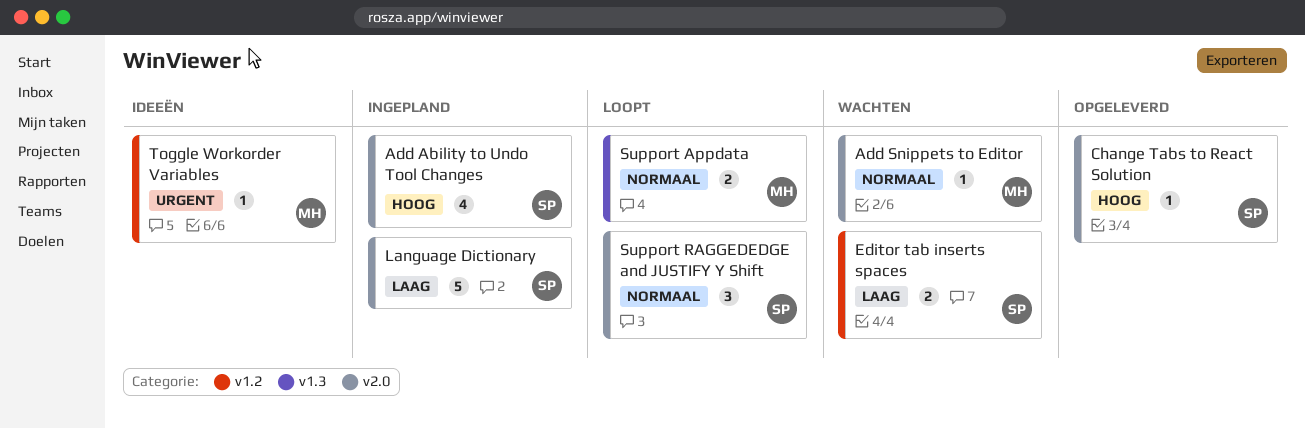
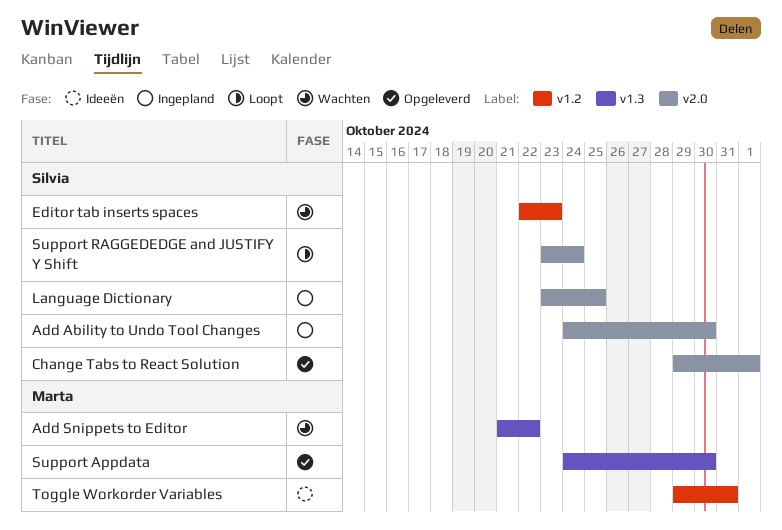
Add Snippets to Editor, label: v2.0 -> v1.3
Support Appdata, status: Loopt -> Opgeleverd

